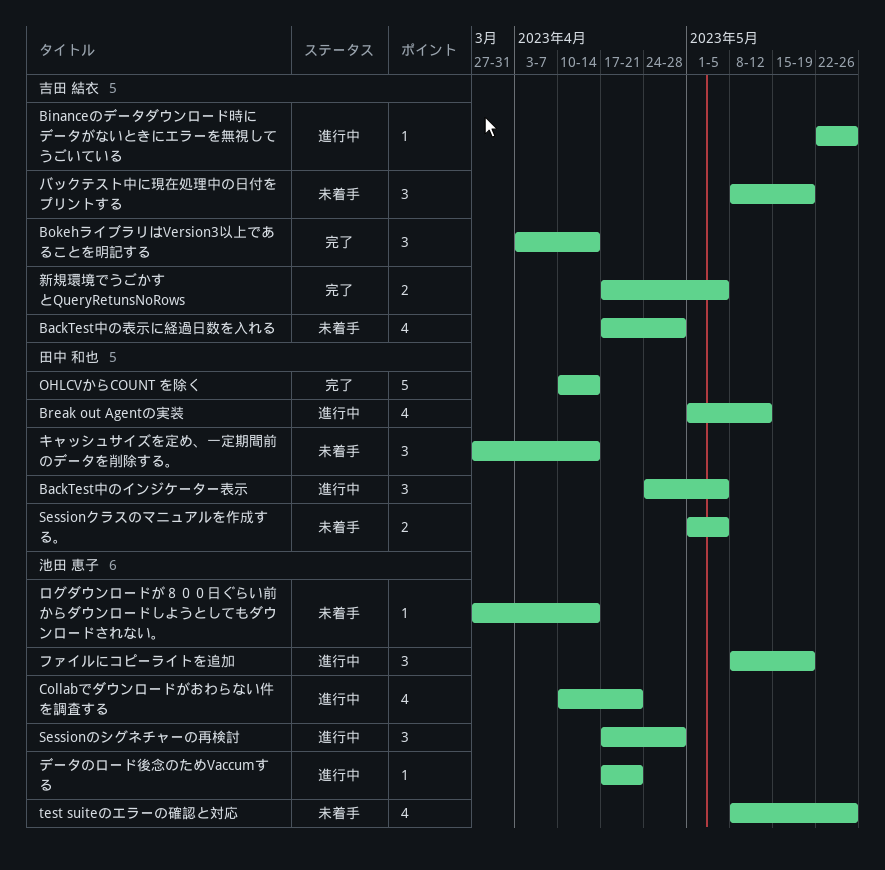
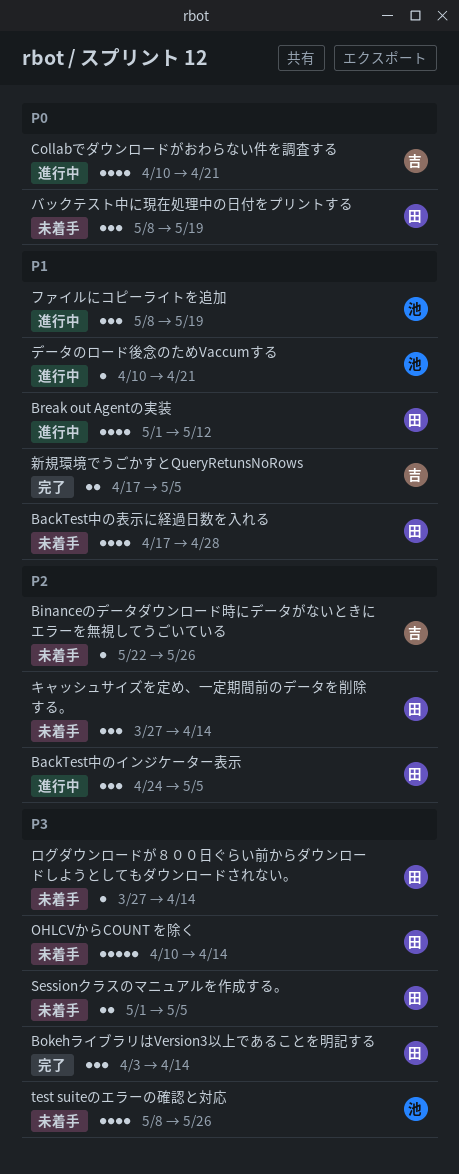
BackTest中の表示に経過日数を入れる, owner: 吉田 結衣 -> 田中 和也
Binanceのデータダウンロード時にデータがないときにエラーを無視してうごいている, status: 進行中 -> 未着手
BokehライブラリはVersion3以上であることを明記する, owner: 吉田 結衣 -> 田中 和也
Collabでダウンロードがおわらない件を調査する, owner: 池田 恵子 -> 吉田 結衣
OHLCVからCOUNT を除く, status: 完了 -> 未着手
Sessionのシグネチャーの再検討: present -> none
データのロード後念のためVaccumする, start: Apr 17 -> Apr 10
バックテスト中に現在処理中の日付をプリントする, owner: 吉田 結衣 -> 田中 和也
ログダウンロードが８００日ぐらい前からダウンロードしようとしてもダウンロードされない。, owner: 池田 恵子 -> 田中 和也

